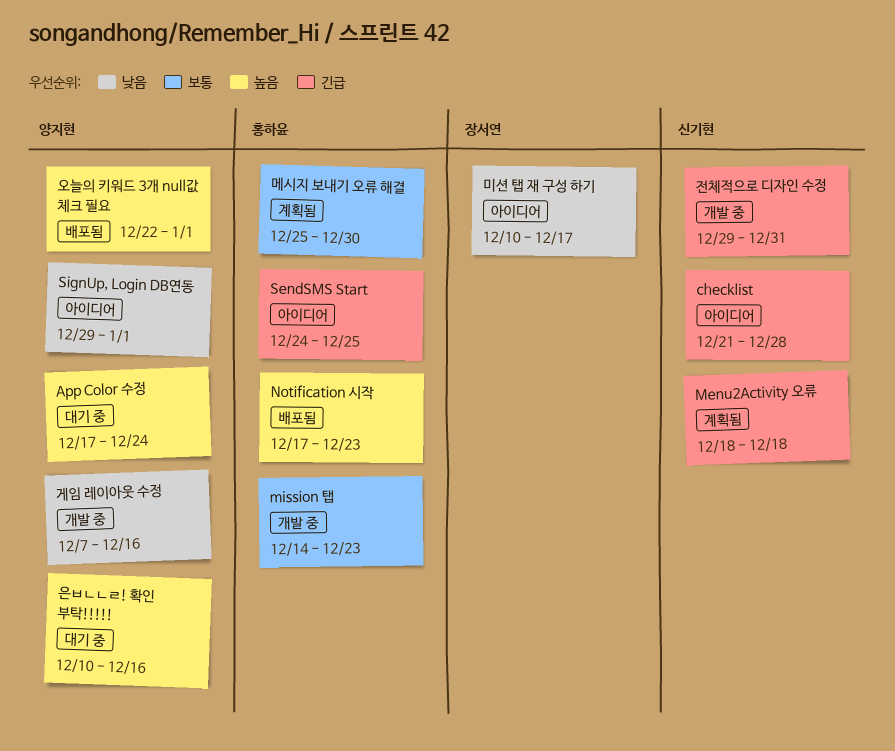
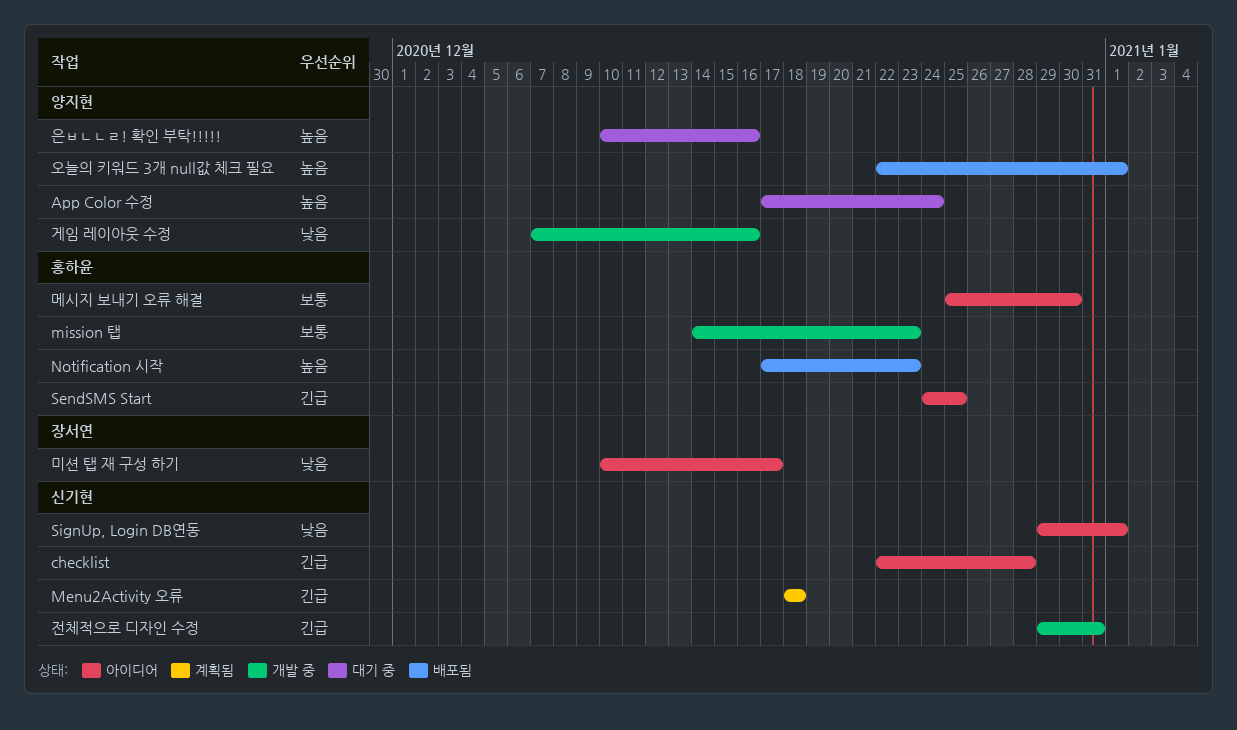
checklist, start: Dec 21 -> Dec 22
SignUp, Login DB연동, owner: 양지현 -> 신기현
메시지 보내기 오류 해결, status: 계획됨 -> 아이디어

